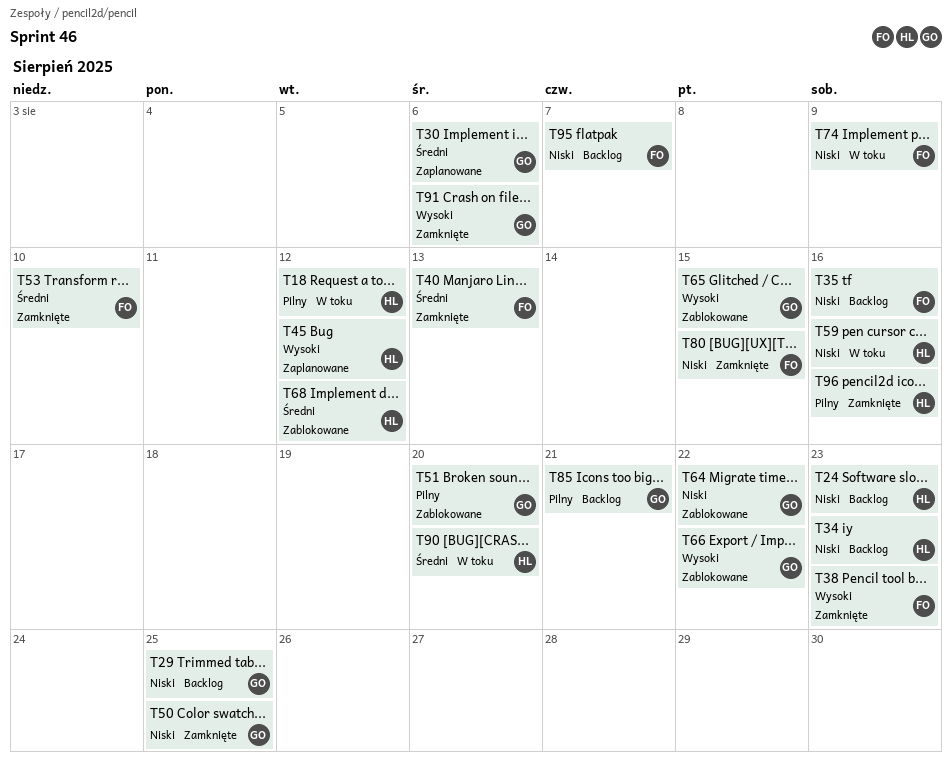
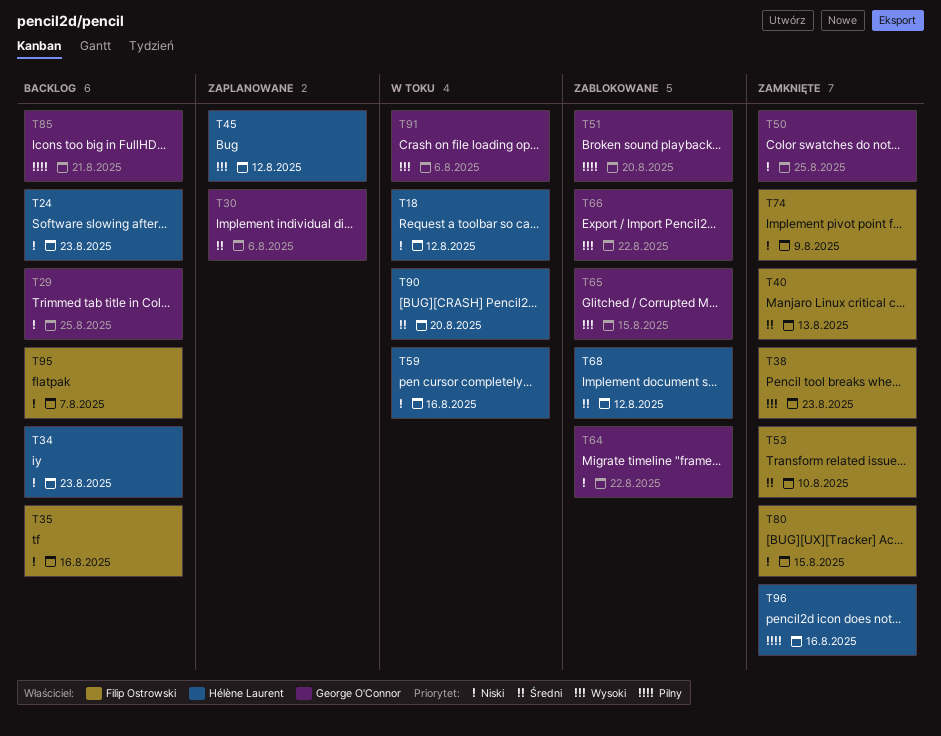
T18, priority: Pilny -> Niski
T74, status: W toku -> Zamknięte
T91, status: Zamknięte -> W toku

